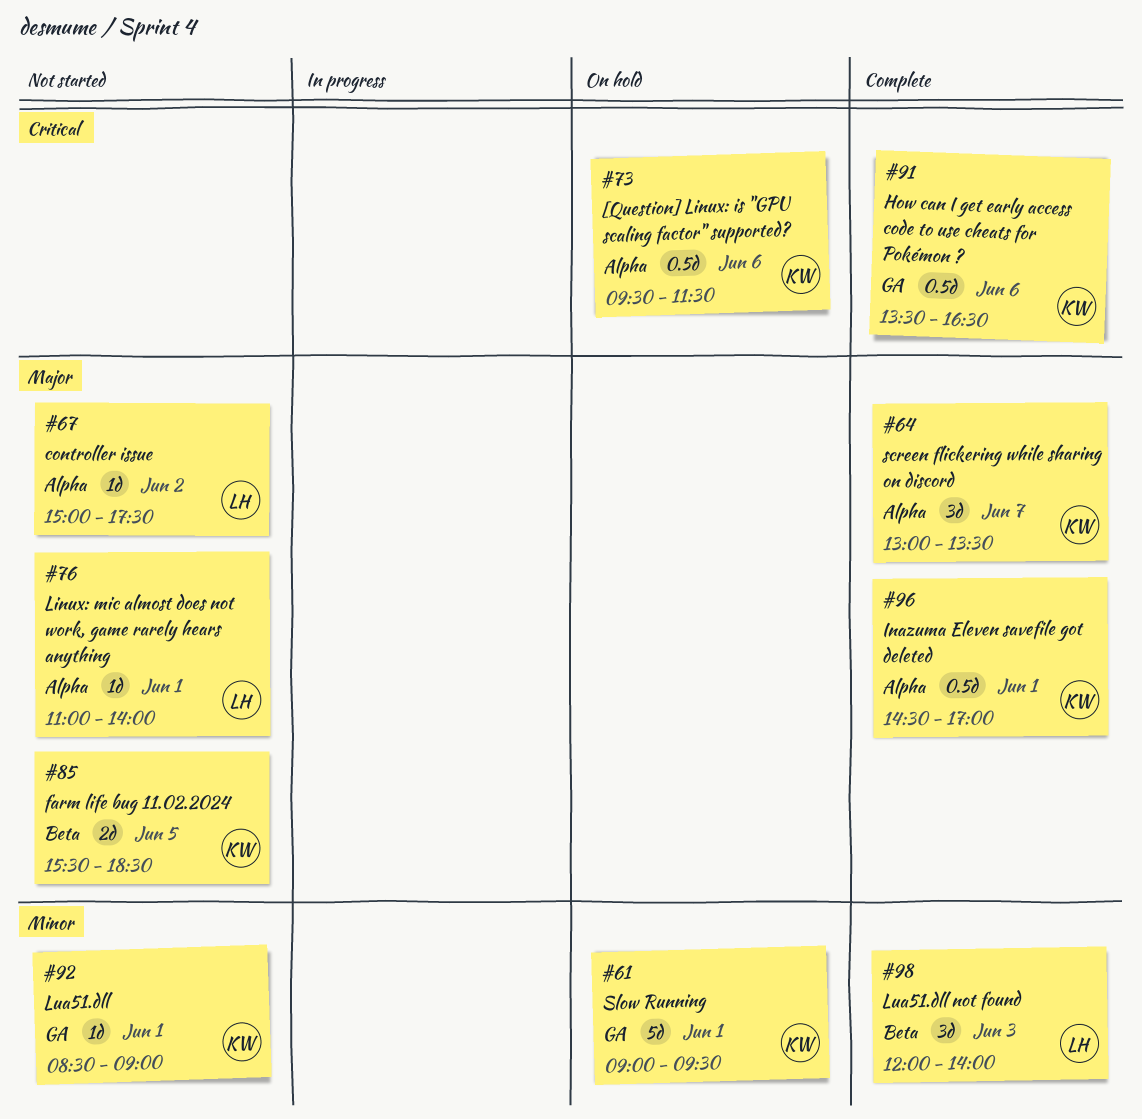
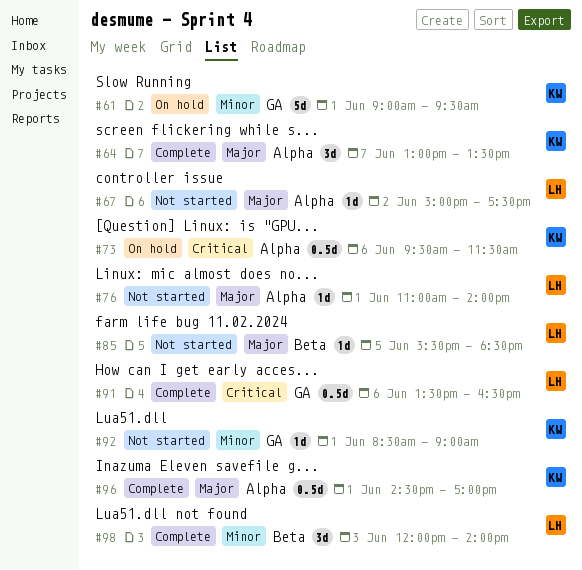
#85, owner: KW -> LH
#85, estimate: 2d -> 1d
#91, owner: KW -> LH

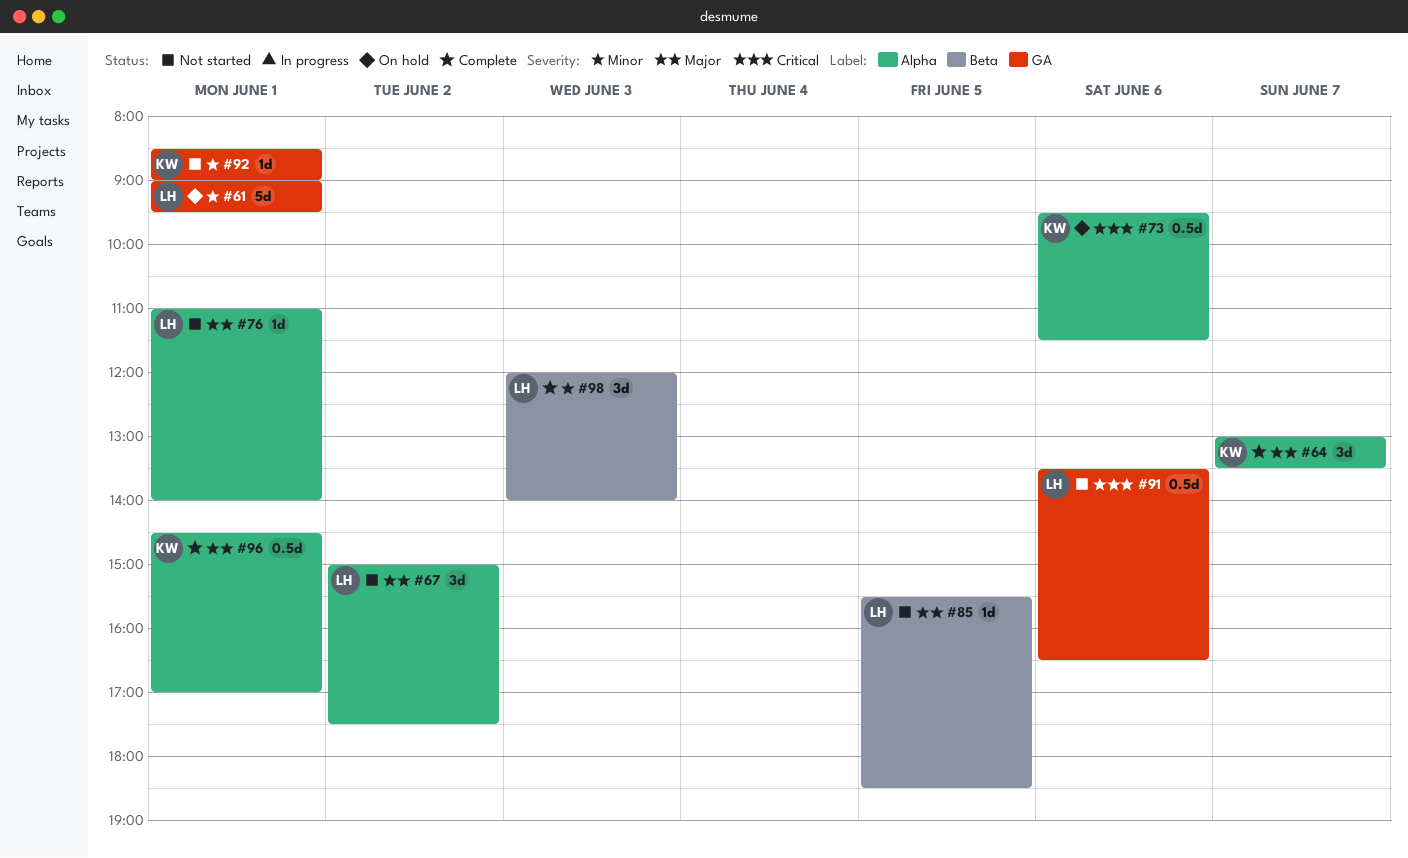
#61, owner: KW -> LH
#67, estimate: 1d -> 3d
#91, status: Complete -> Not started

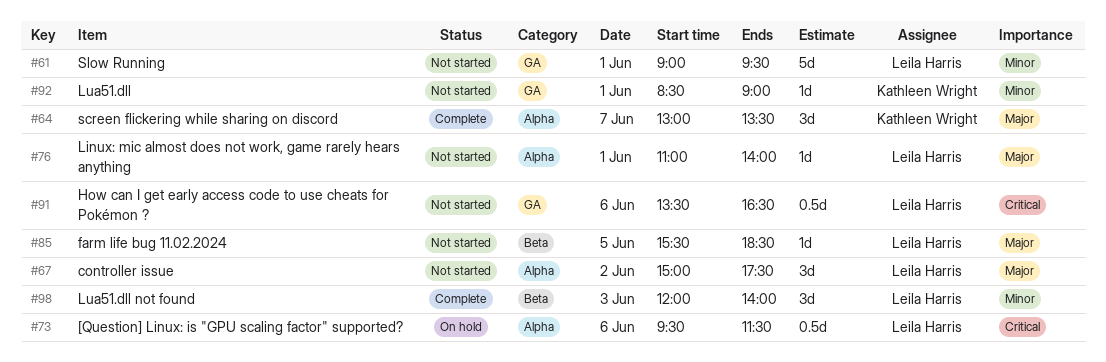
#61, status: On hold -> Not started
#73, owner: Kathleen Wright -> Leila Harris
#96: present -> none

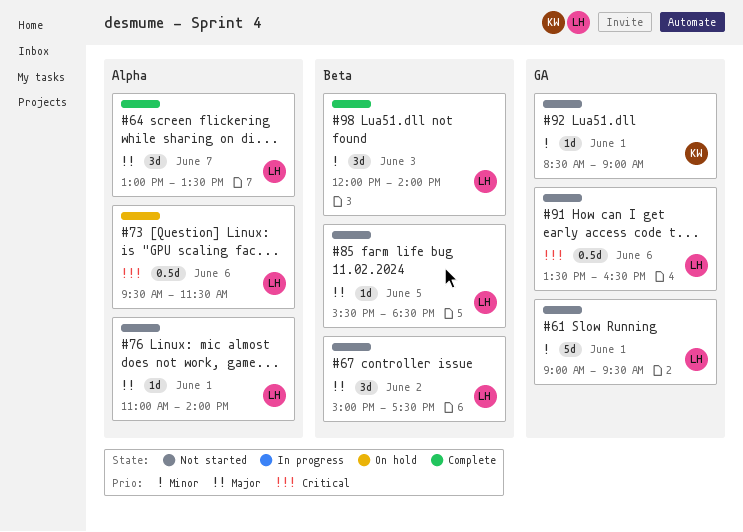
#64, owner: Kathleen Wright -> Leila Harris
#67, label: Alpha -> Beta

